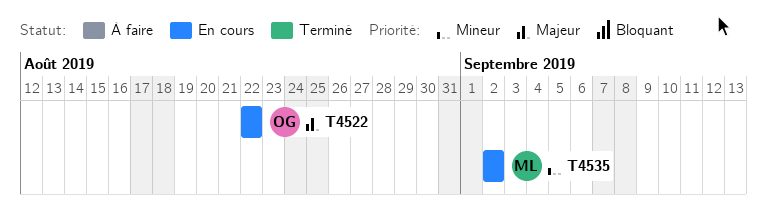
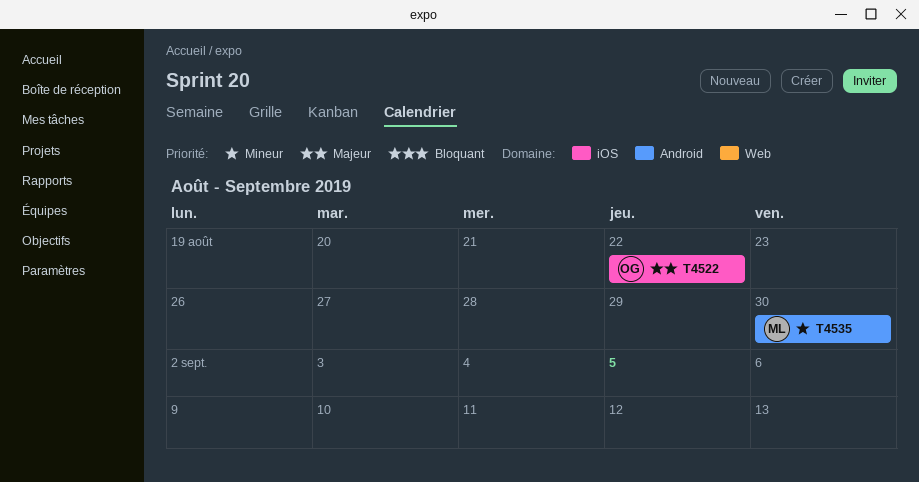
T4535, start: Sep 2 -> Aug 30
T4535, due: Sep 2 -> Aug 30

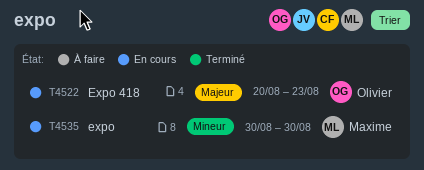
T4522, start: Aug 22 -> Aug 20
T4522, due: Aug 22 -> Aug 23

